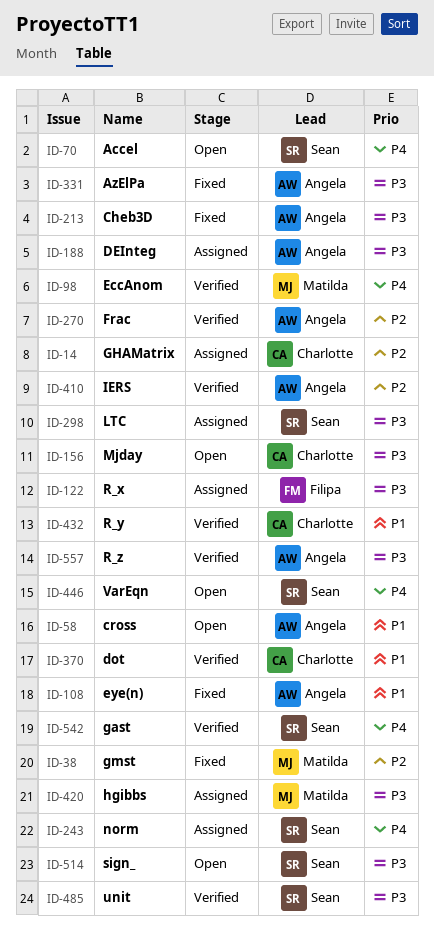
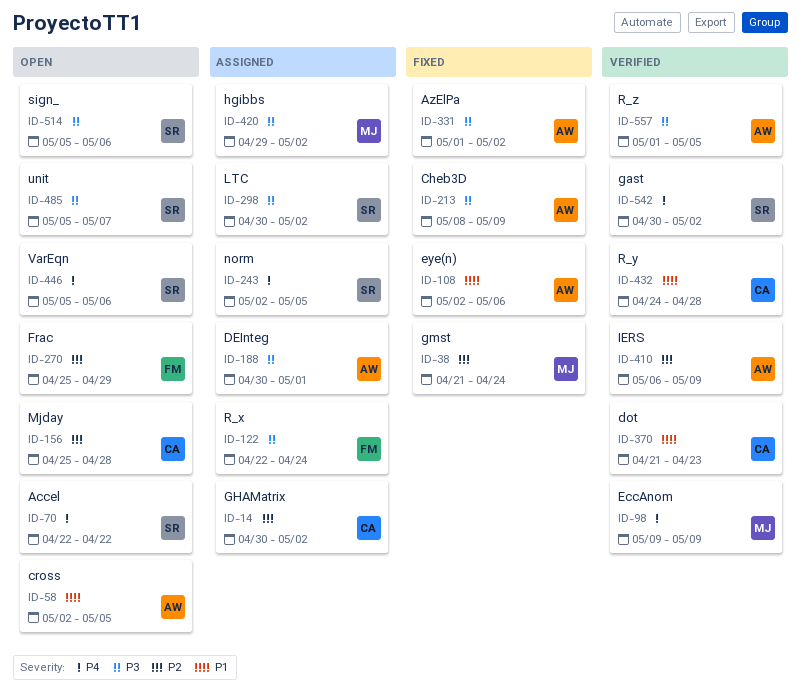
ID-156, priority: P3 -> P2
ID-270, status: Verified -> Open
ID-270, owner: Angela -> Filipa
ID-485, status: Verified -> Open

